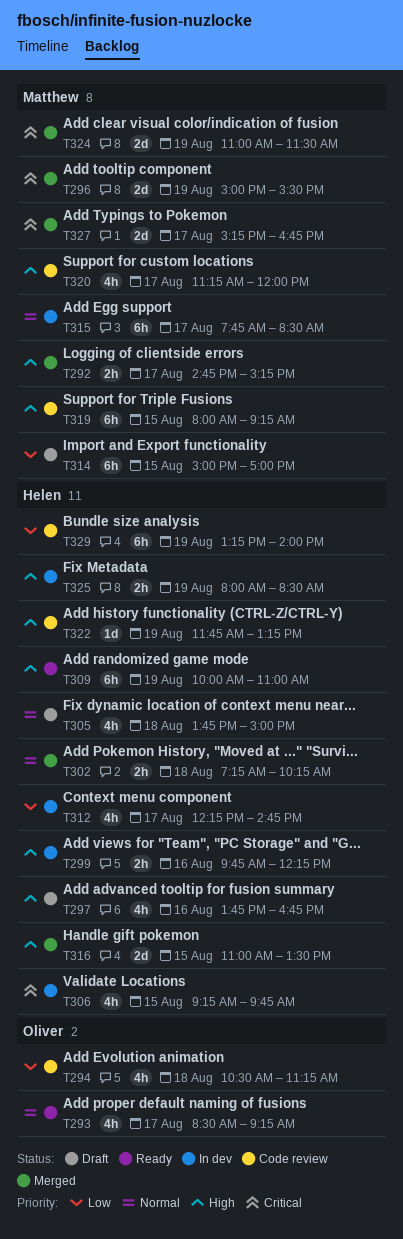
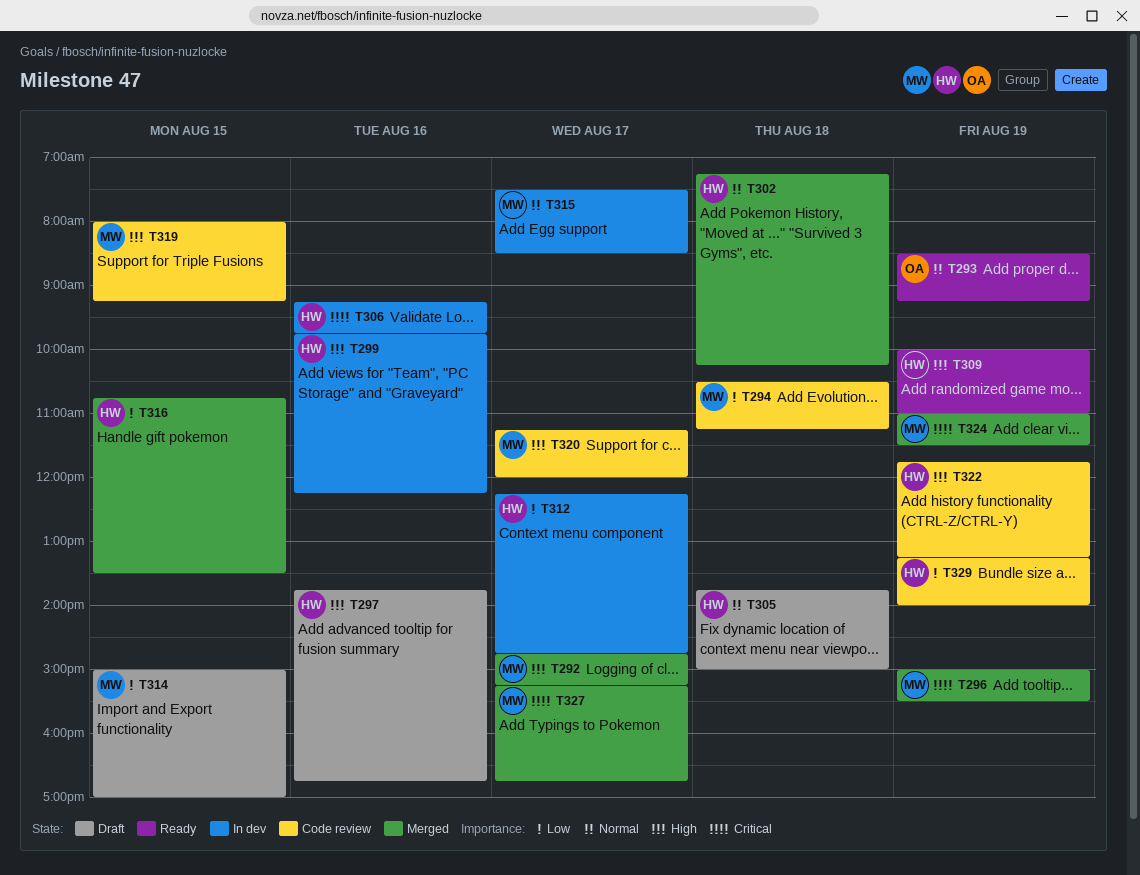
T293, day: Aug 17 -> Aug 19
T294, owner: Oliver -> Matthew
T306, day: Aug 15 -> Aug 16
T315, begins: 07:45 -> 07:30
T316, priority: High -> Low
T316, begins: 11:00 -> 10:45
T325: present -> none

